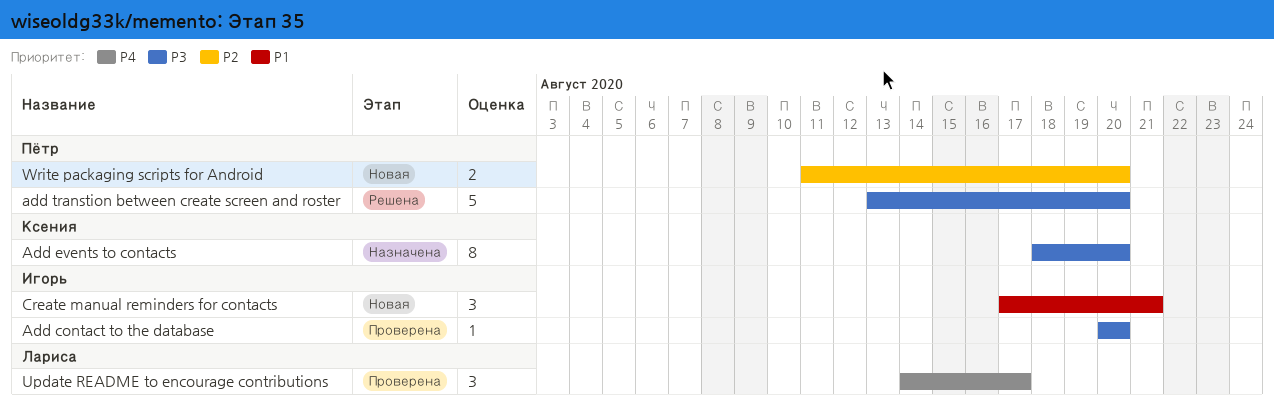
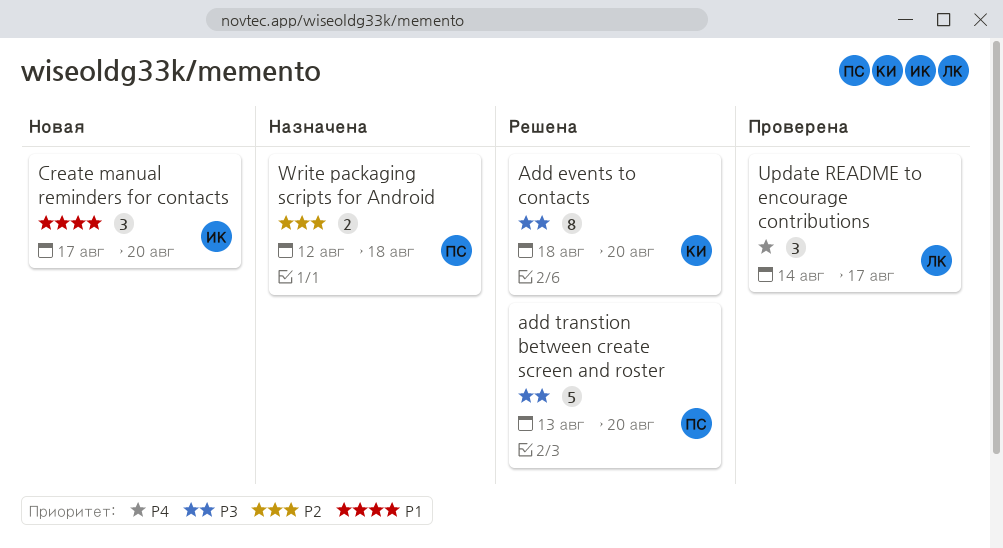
Add contact to the database: present -> none
Add events to contacts, status: Назначена -> Решена
Create manual reminders for contacts, due: Aug 21 -> Aug 20
Write packaging scripts for Android, status: Новая -> Назначена
Write packaging scripts for Android, start: Aug 11 -> Aug 12
Write packaging scripts for Android, due: Aug 20 -> Aug 18

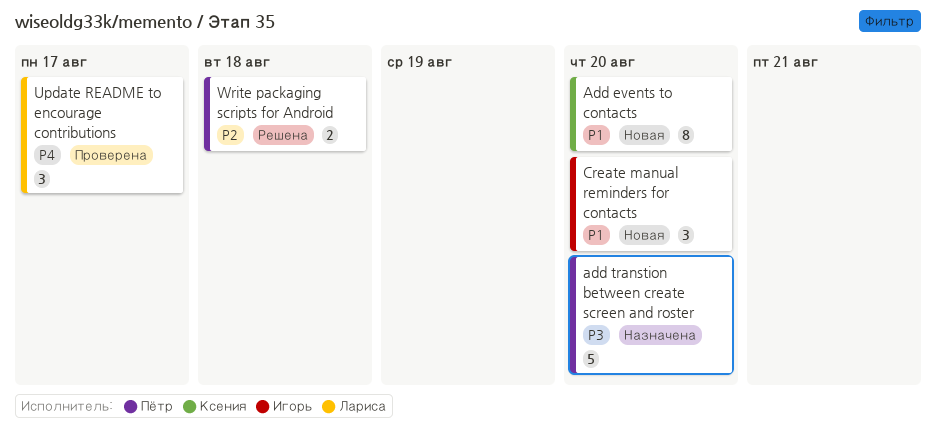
Add events to contacts, status: Решена -> Новая
Add events to contacts, priority: P3 -> P1
add transtion between create screen and roster, status: Решена -> Назначена
Write packaging scripts for Android, status: Назначена -> Решена

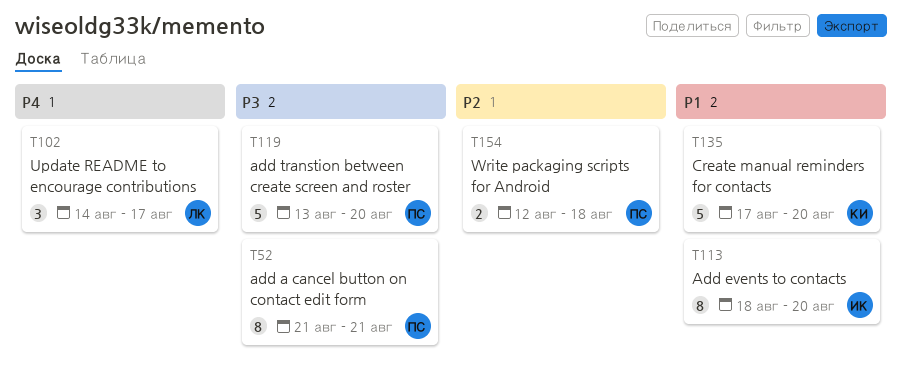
add a cancel button on contact edit form: none -> present
Add events to contacts, owner: Ксения -> Игорь
Create manual reminders for contacts, owner: Игорь -> Ксения
Create manual reminders for contacts, estimate: 3 -> 5

